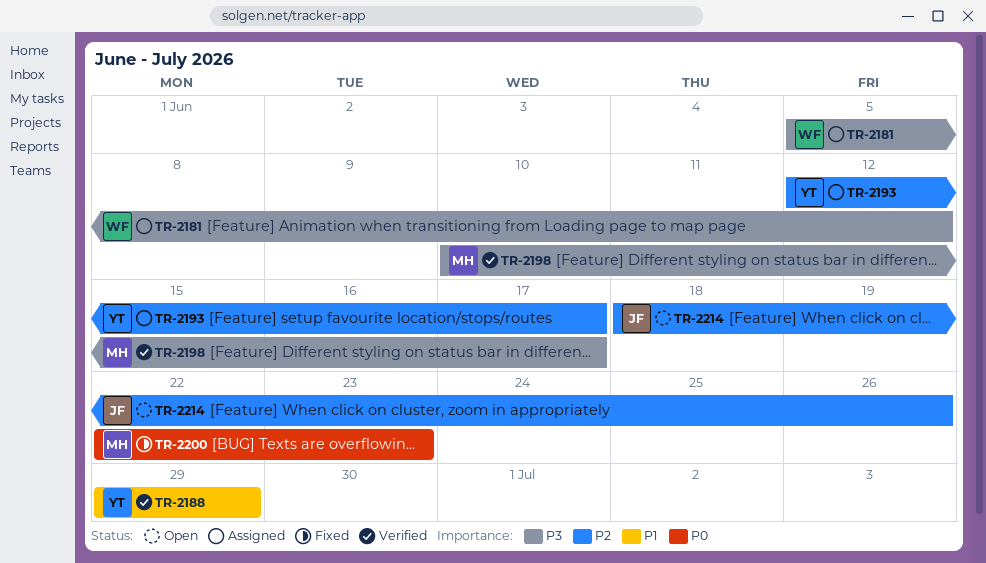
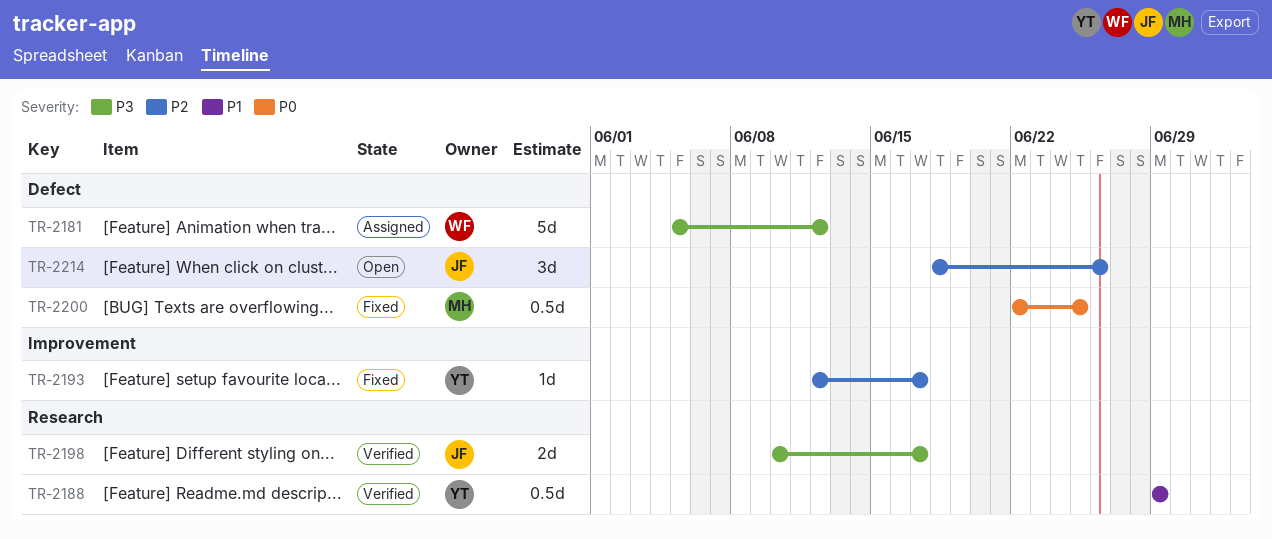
TR-2193, status: Assigned -> Fixed
TR-2198, owner: MH -> JF
TR-2200, due: Jun 23 -> Jun 25

